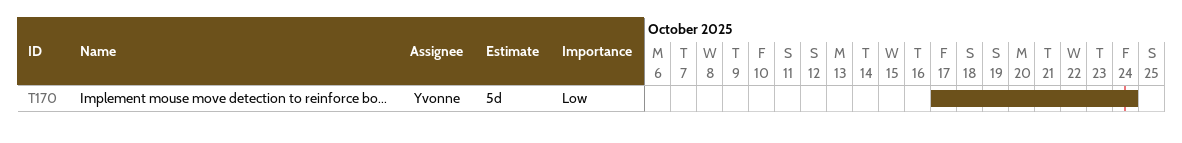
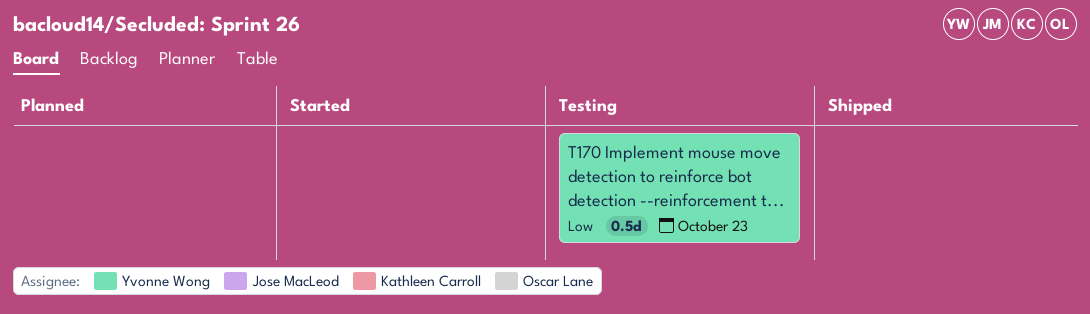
T170, estimate: 5d -> 0.5d
T170, due: Oct 24 -> Oct 23

